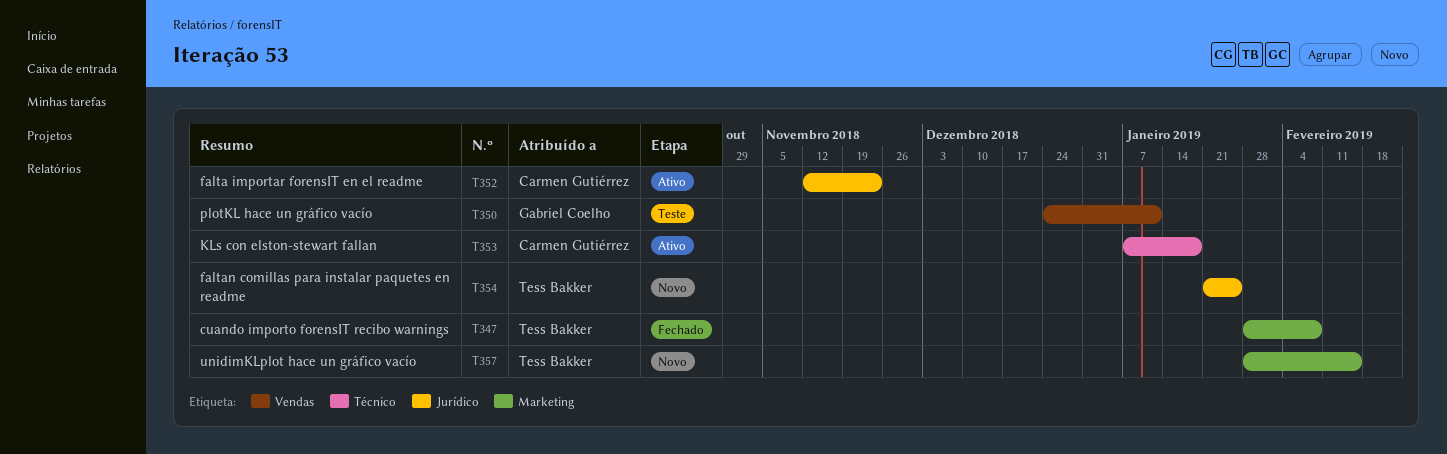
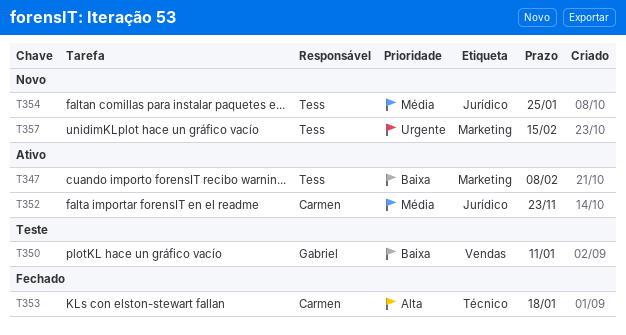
T347, status: Fechado -> Ativo
T353, status: Ativo -> Fechado

